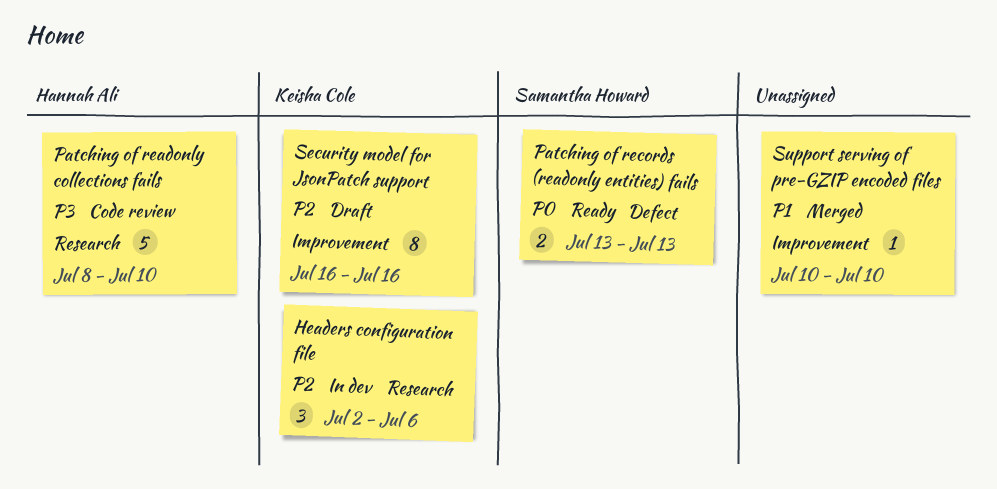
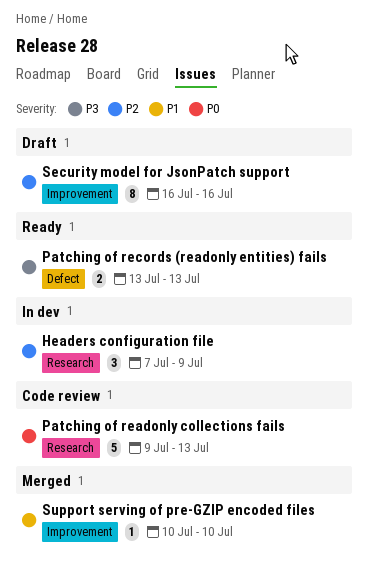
Headers configuration file, start: Jul 2 -> Jul 7
Headers configuration file, due: Jul 6 -> Jul 9
Patching of readonly collections fails, priority: P3 -> P0
Patching of readonly collections fails, start: Jul 8 -> Jul 9
Patching of readonly collections fails, due: Jul 10 -> Jul 13
Patching of records (readonly entities) fails, priority: P0 -> P3

